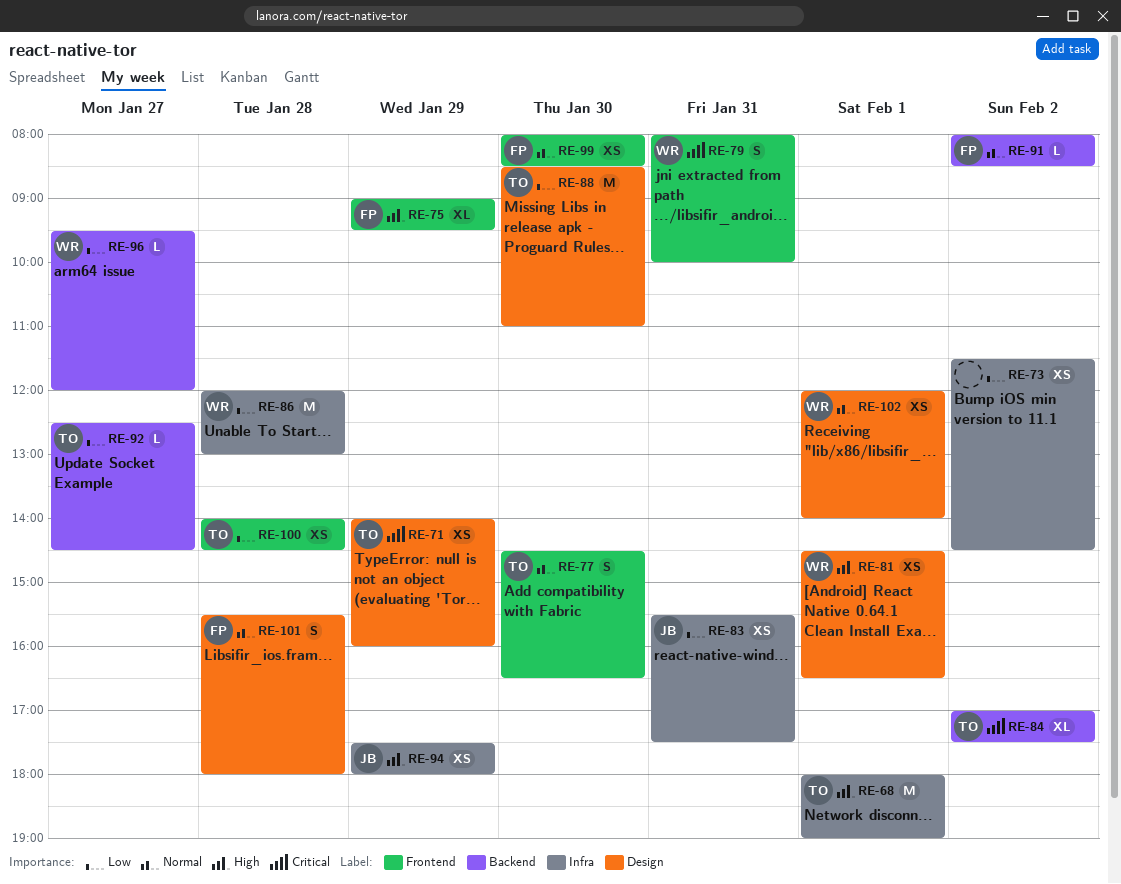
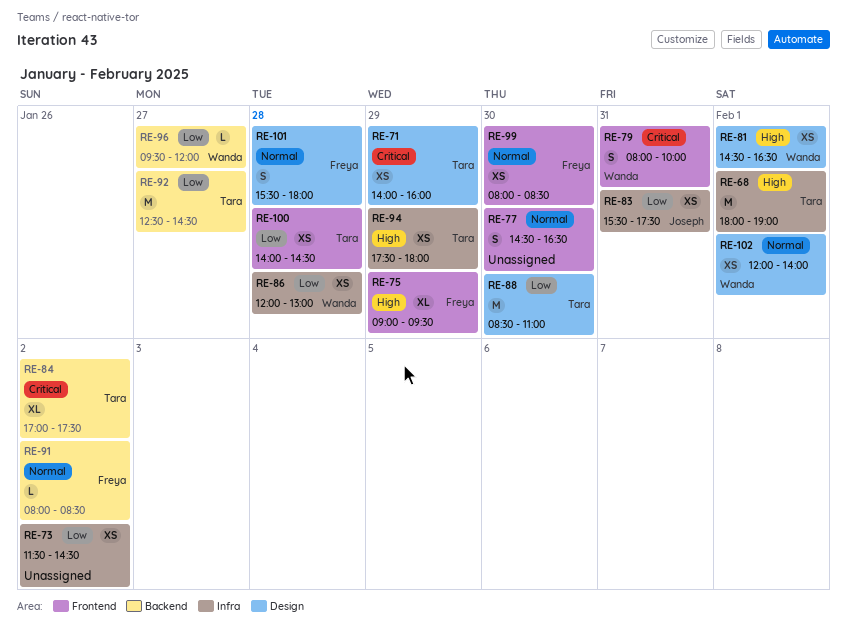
RE-77, owner: Tara -> none
RE-86, estimate: M -> XS
RE-92, estimate: L -> M
RE-94, owner: Joseph -> Tara

